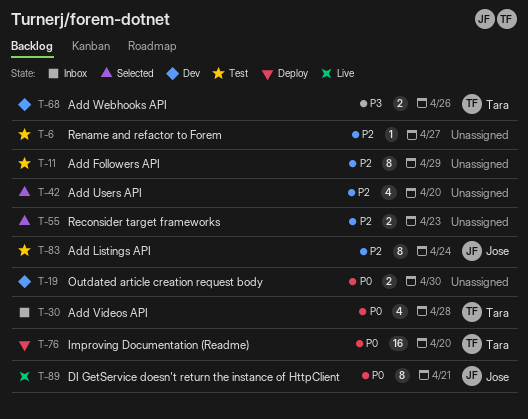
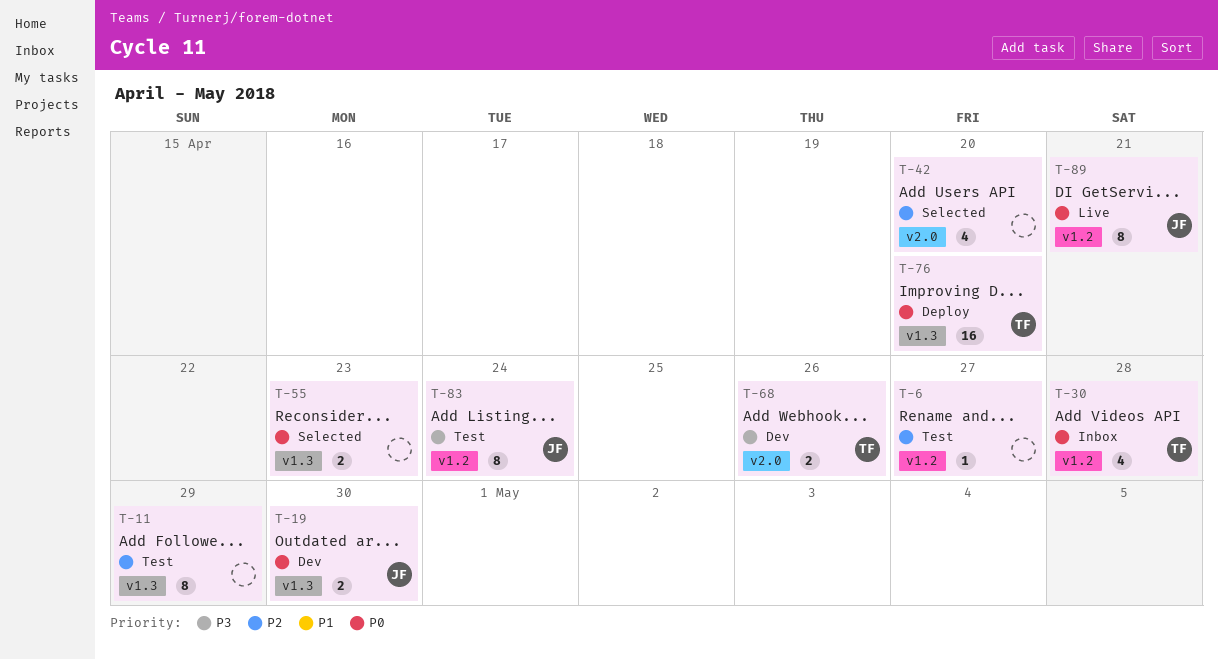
T-19, owner: none -> Jose
T-55, priority: P2 -> P0
T-83, priority: P2 -> P3

